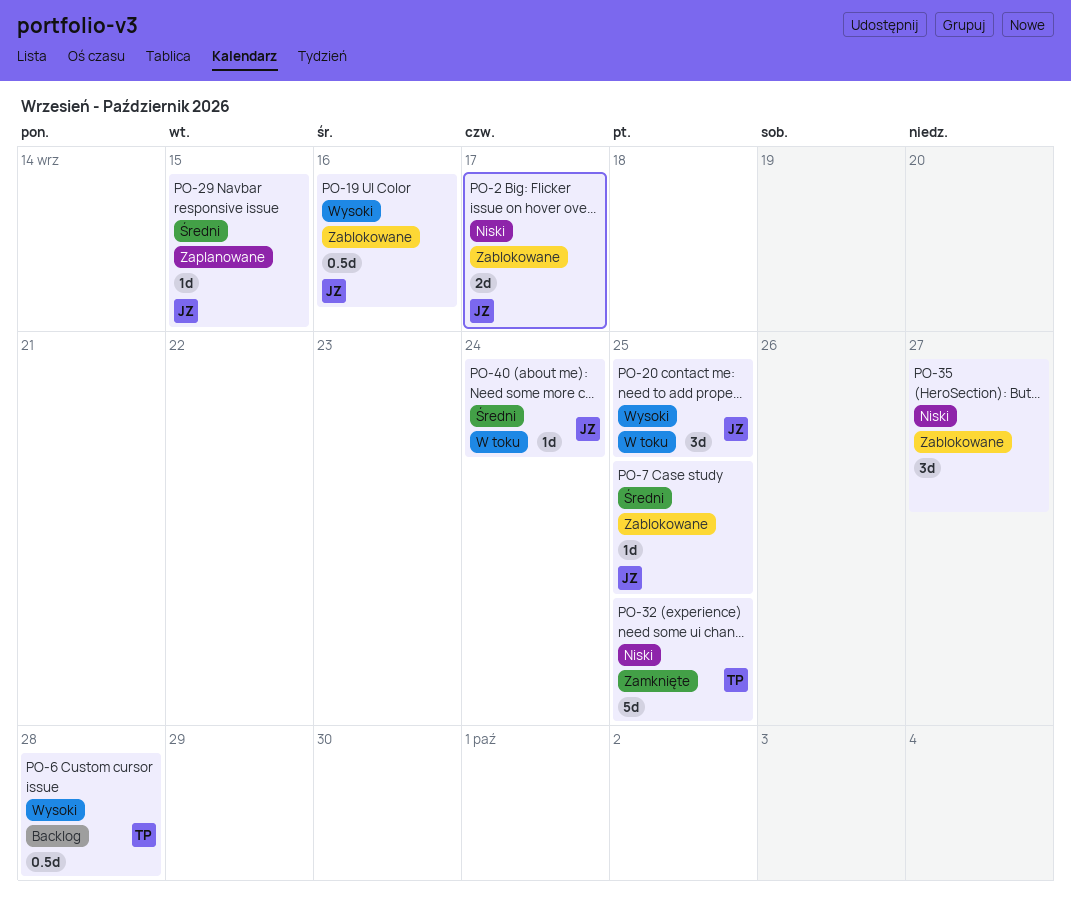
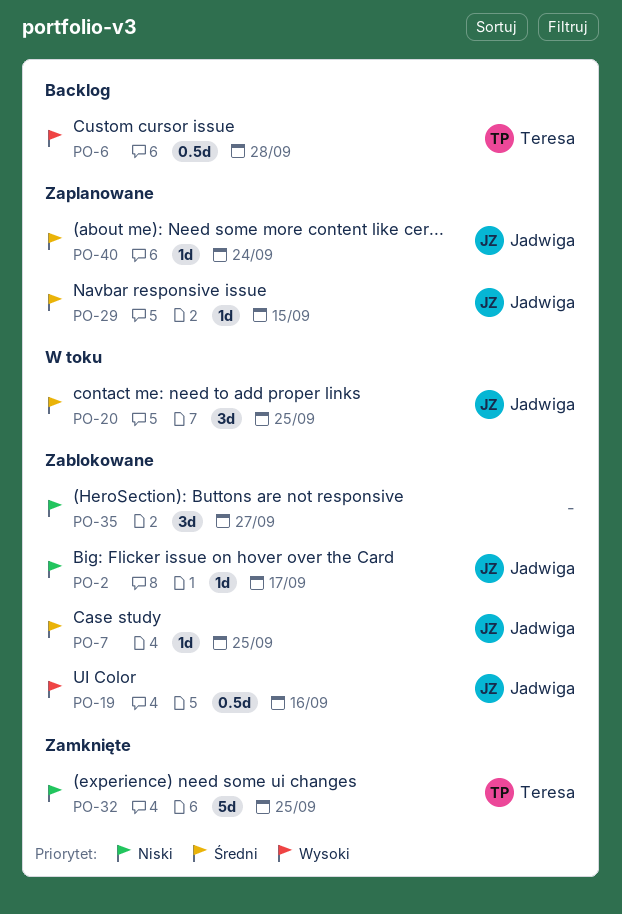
PO-2, estimate: 2d -> 1d
PO-20, priority: Wysoki -> Średni
PO-40, status: W toku -> Zaplanowane

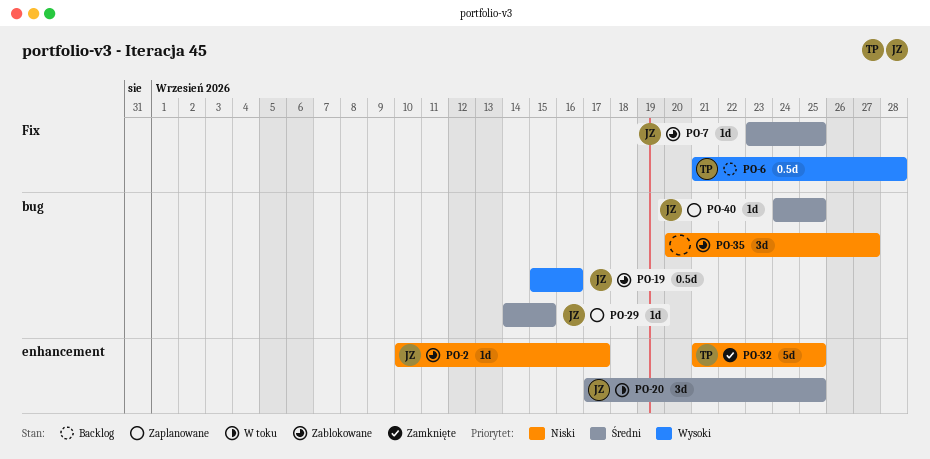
PO-40, due: Sep 24 -> Sep 25

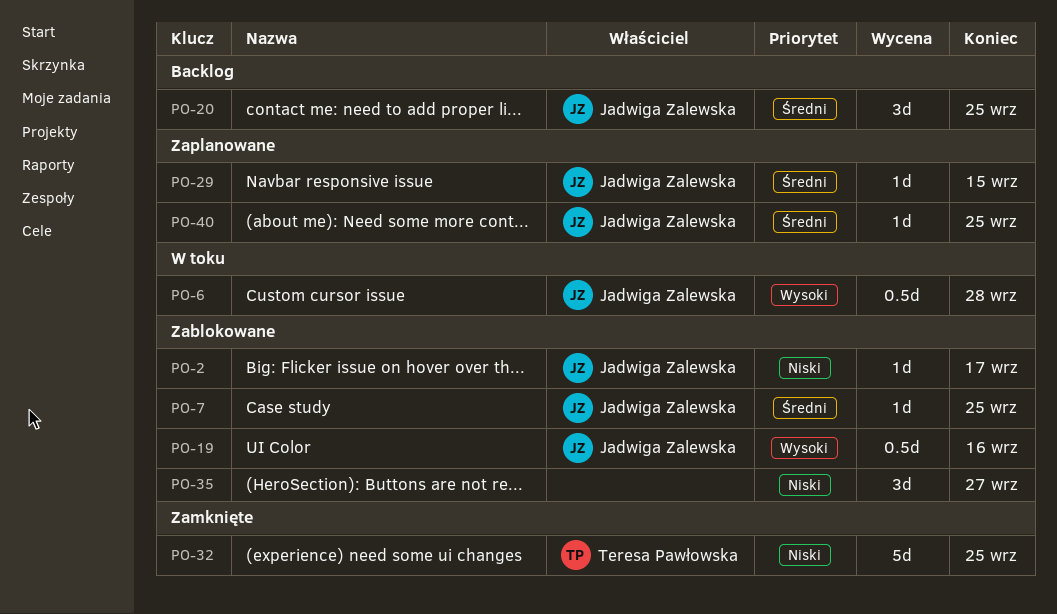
PO-6, status: Backlog -> W toku
PO-6, owner: Teresa Pawłowska -> Jadwiga Zalewska
PO-20, status: W toku -> Backlog

